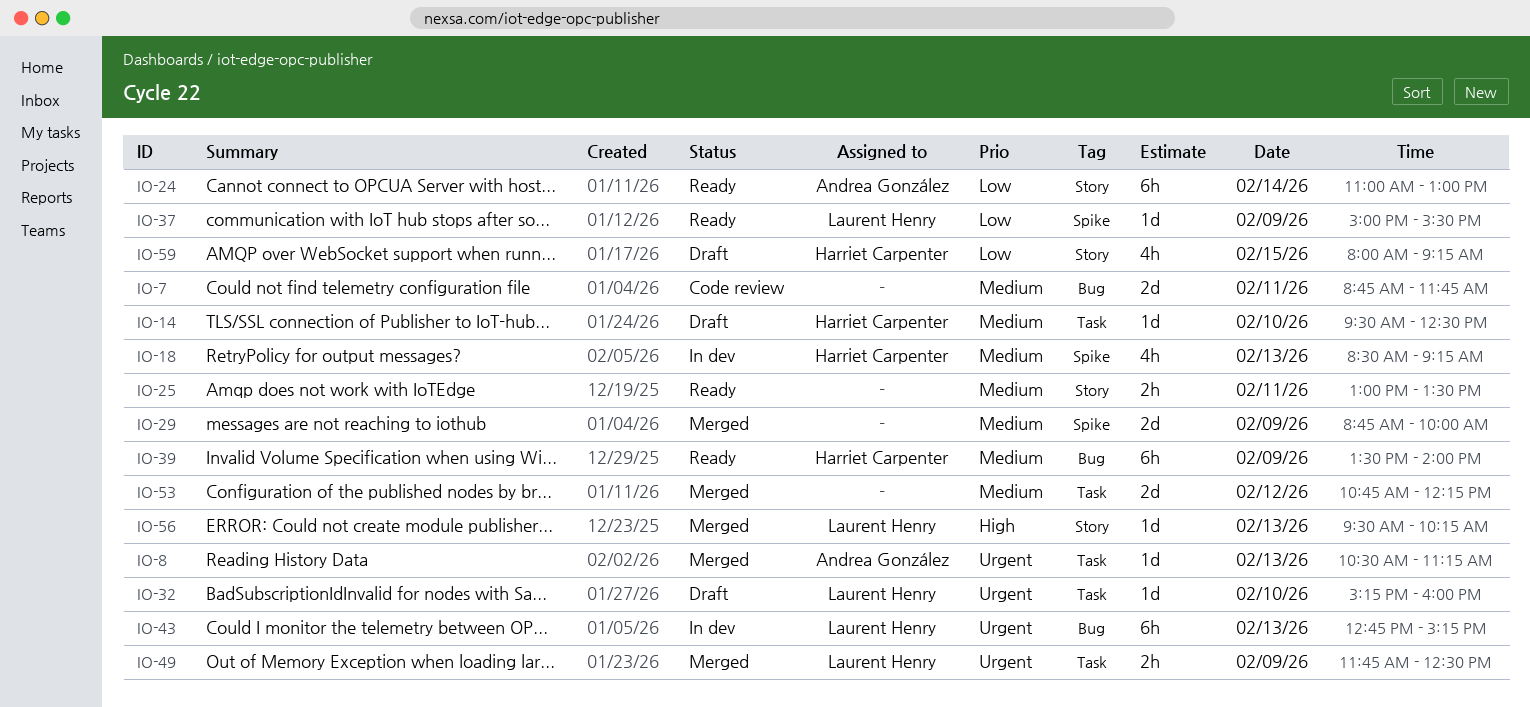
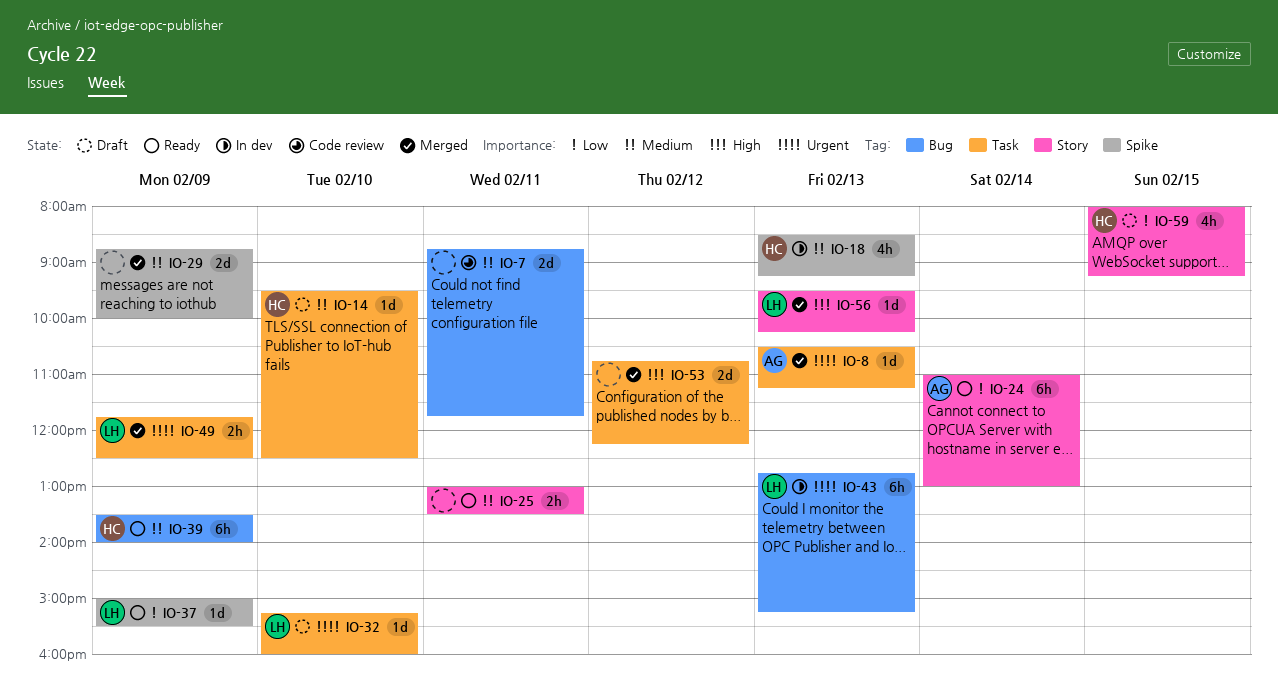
IO-53, priority: Medium -> High

